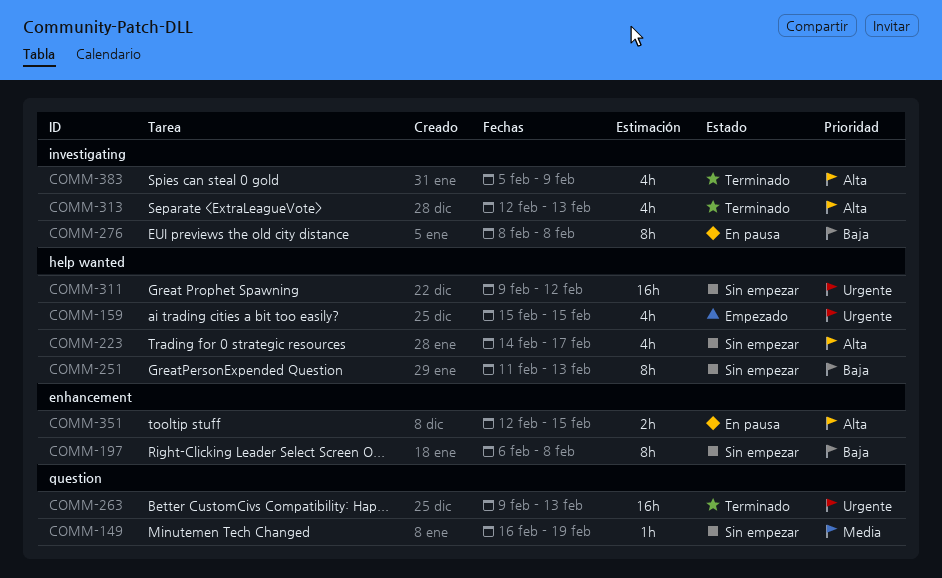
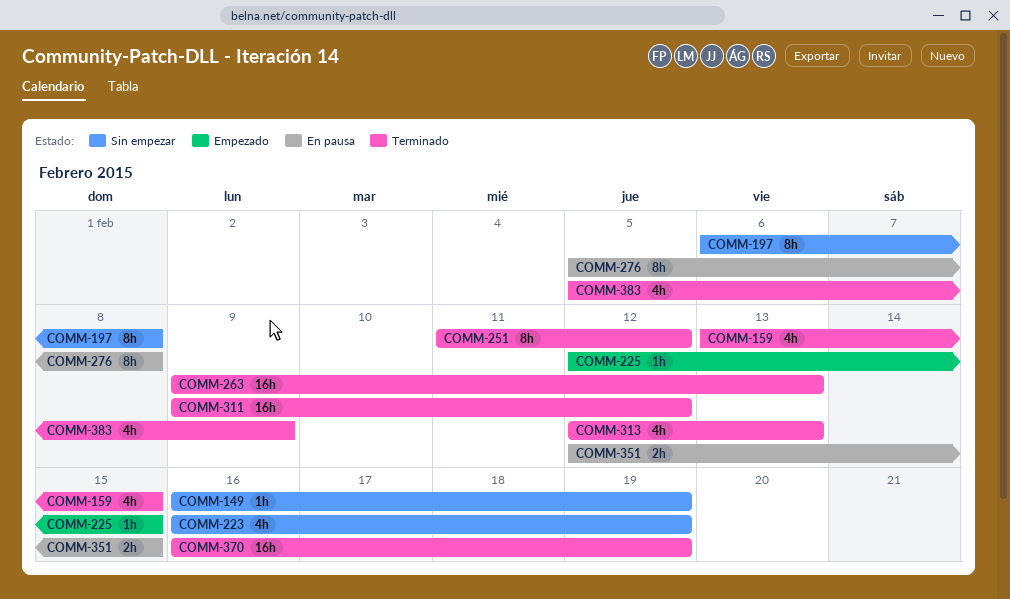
COMM-159, status: Empezado -> Terminado
COMM-159, start: Feb 15 -> Feb 13
COMM-223, start: Feb 14 -> Feb 16
COMM-223, due: Feb 17 -> Feb 19
COMM-225: none -> present
COMM-251, status: Sin empezar -> Terminado
COMM-251, due: Feb 13 -> Feb 12
COMM-276, start: Feb 8 -> Feb 5
COMM-311, status: Sin empezar -> Terminado
COMM-370: none -> present

